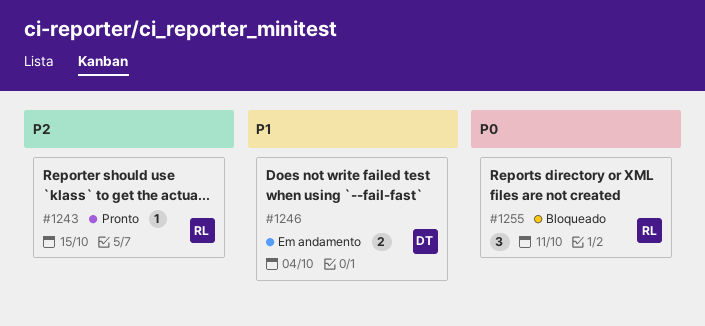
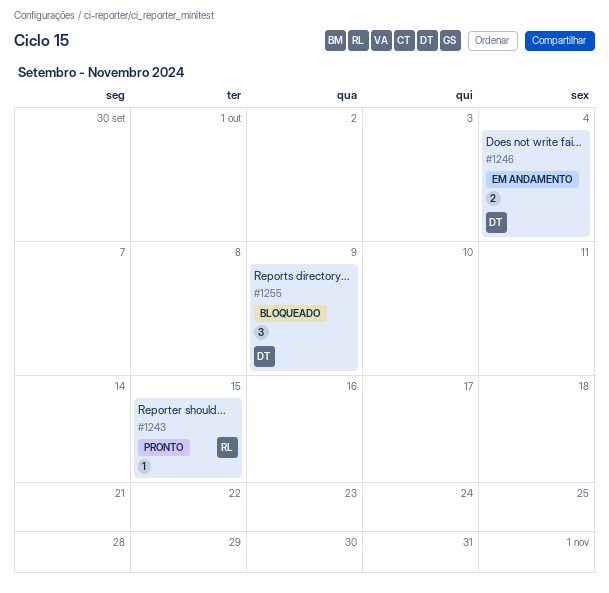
#1255, owner: RL -> DT
#1255, due: Oct 11 -> Oct 9

